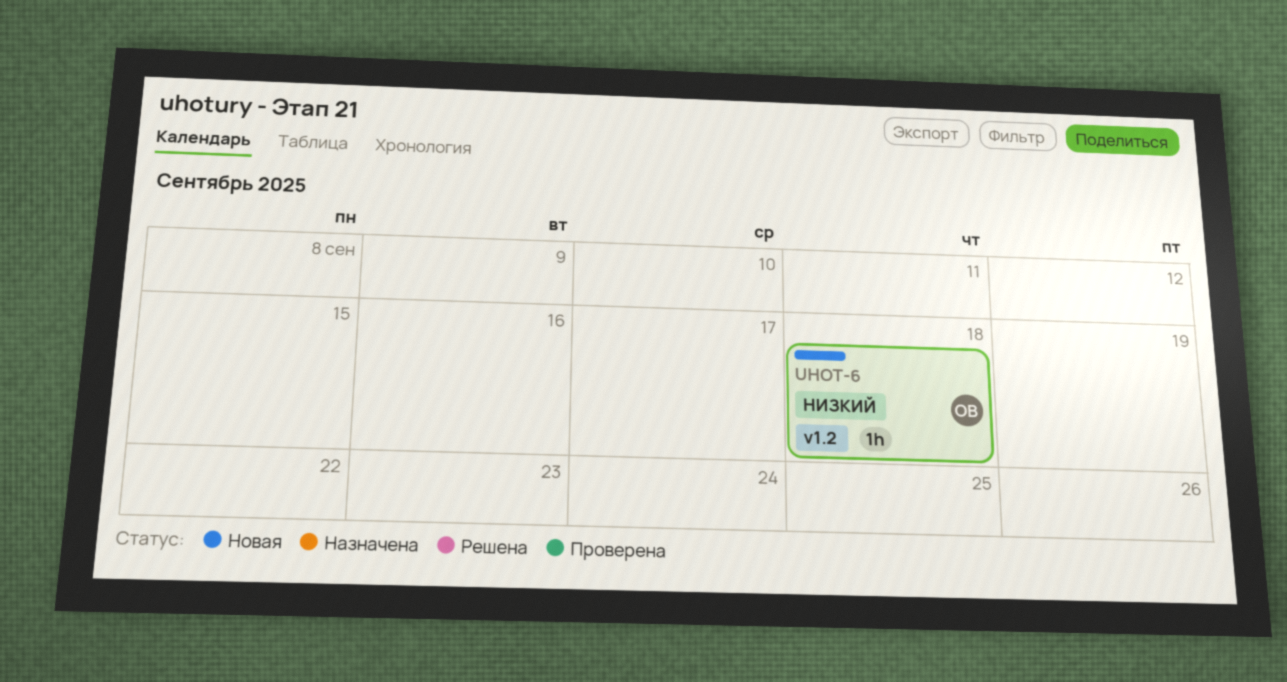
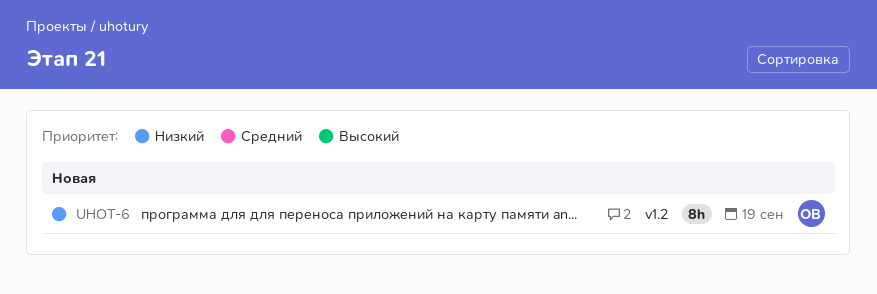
UHOT-6, estimate: 1h -> 8h
UHOT-6, due: Sep 18 -> Sep 19

